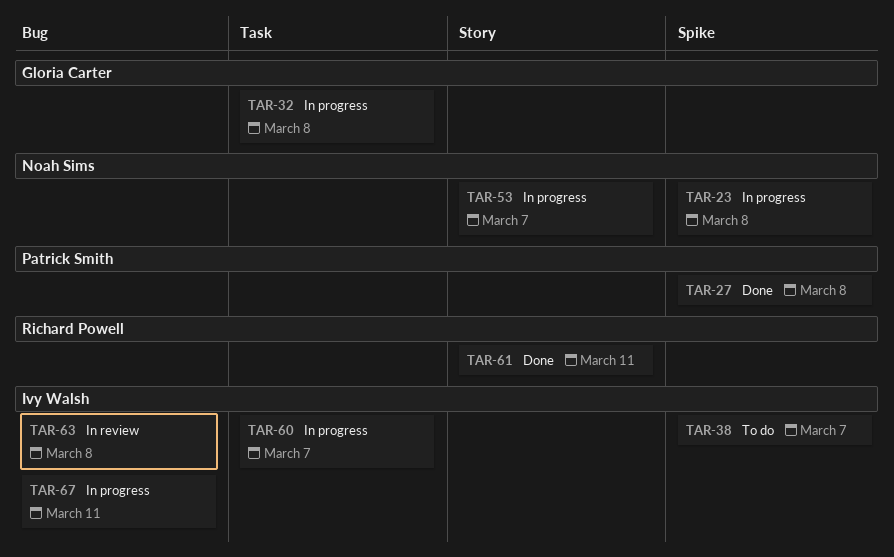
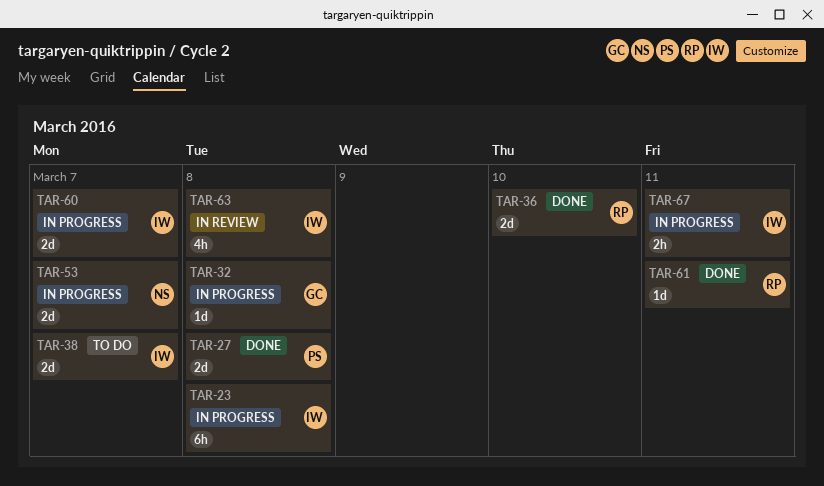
TAR-23, owner: Noah Sims -> Ivy Walsh
TAR-36: none -> present

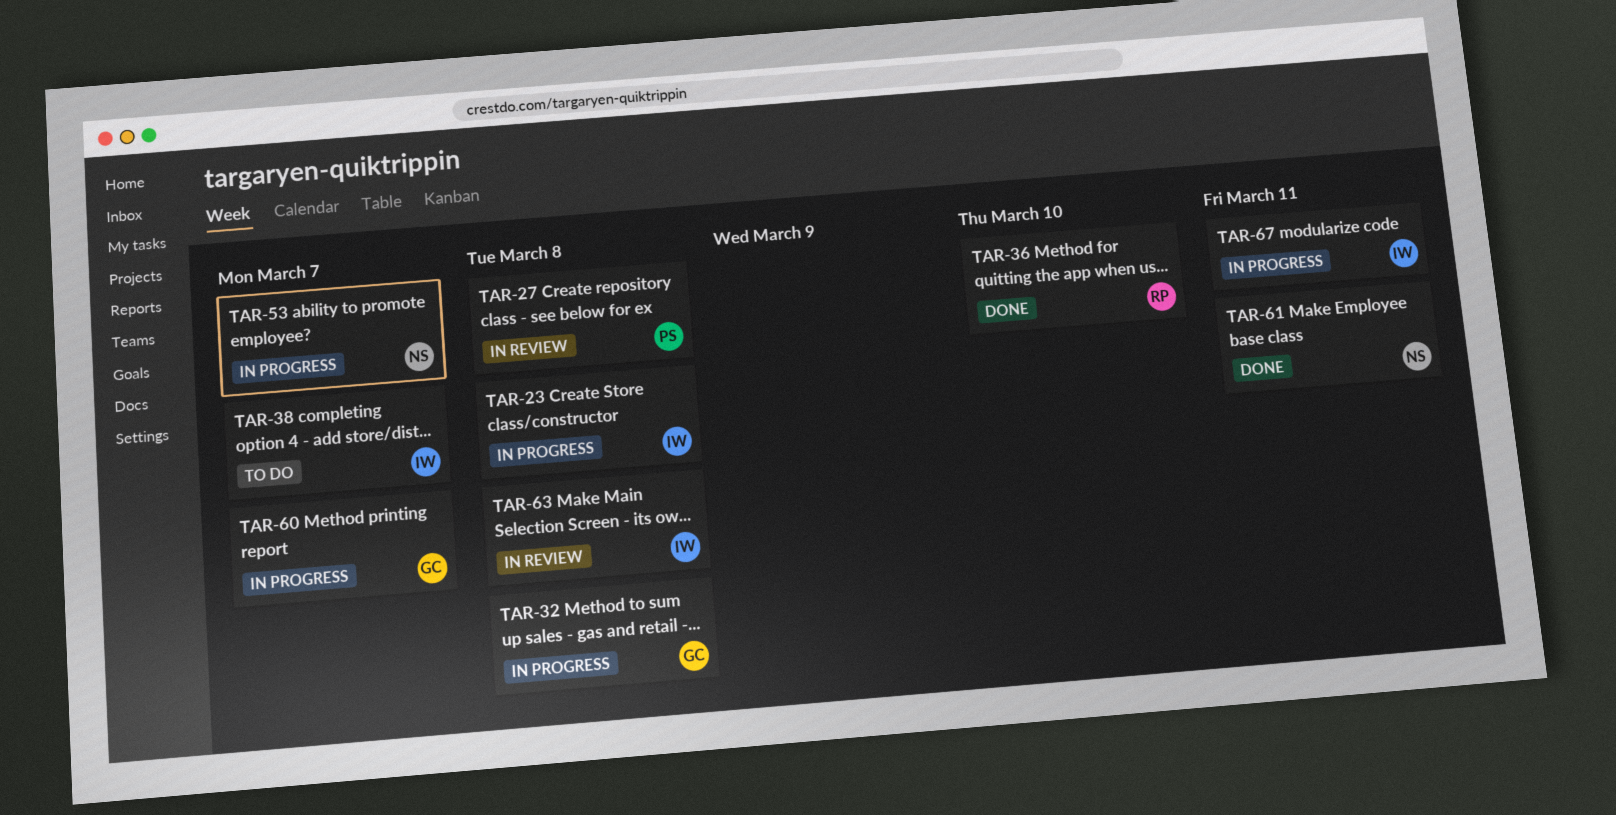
TAR-27, status: Done -> In review
TAR-60, owner: IW -> GC
TAR-61, owner: RP -> NS

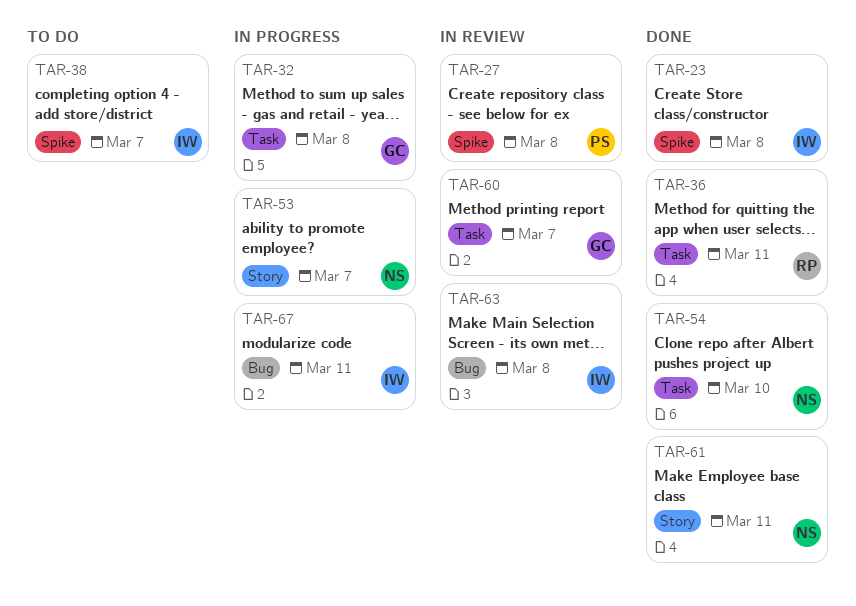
TAR-23, status: In progress -> Done
TAR-36, due: Mar 10 -> Mar 11
TAR-54: none -> present
TAR-60, status: In progress -> In review

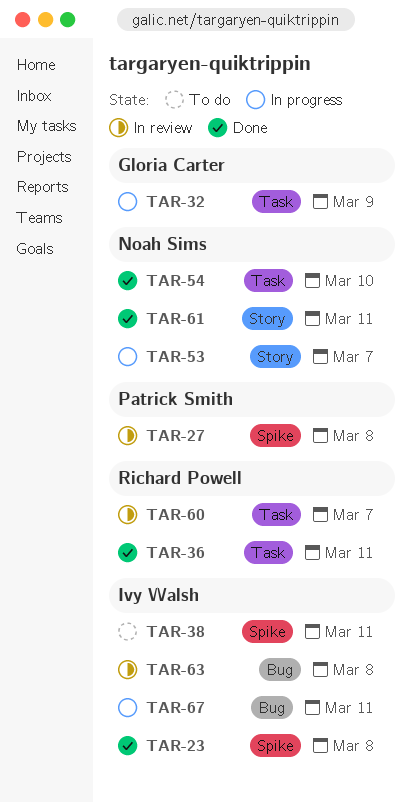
TAR-32, due: Mar 8 -> Mar 9
TAR-38, due: Mar 7 -> Mar 11
TAR-60, owner: Gloria Carter -> Richard Powell

